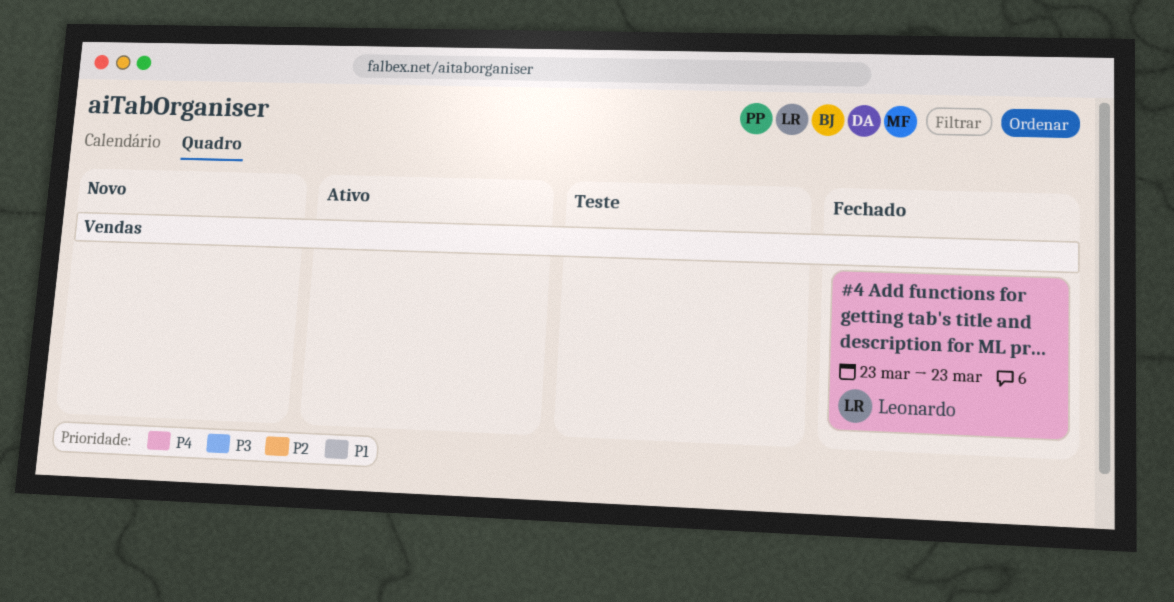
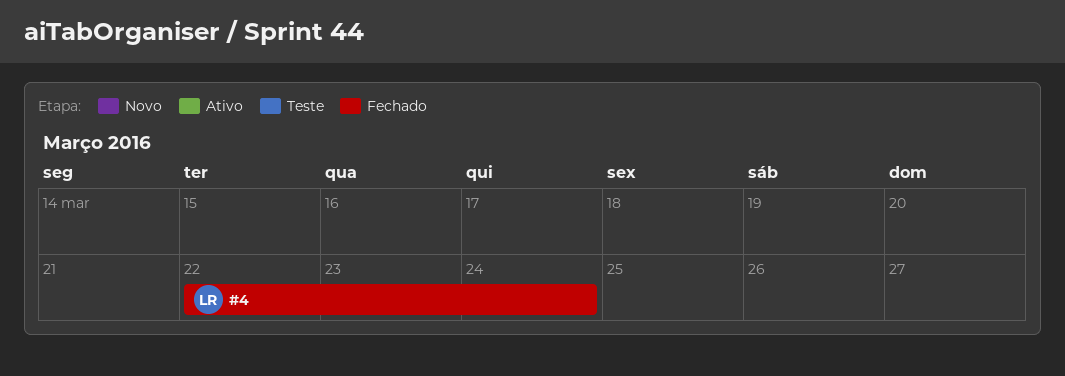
#4, start: Mar 23 -> Mar 22
#4, due: Mar 23 -> Mar 24

